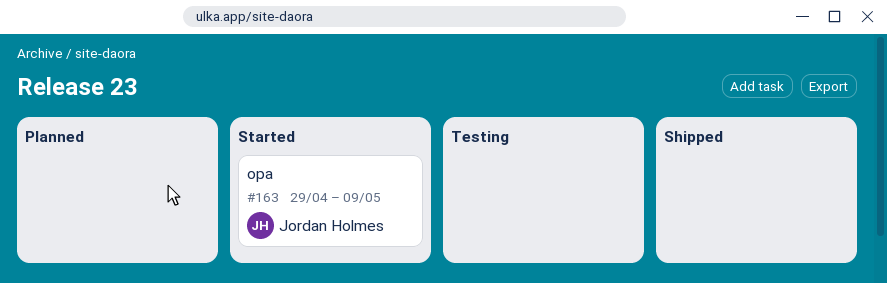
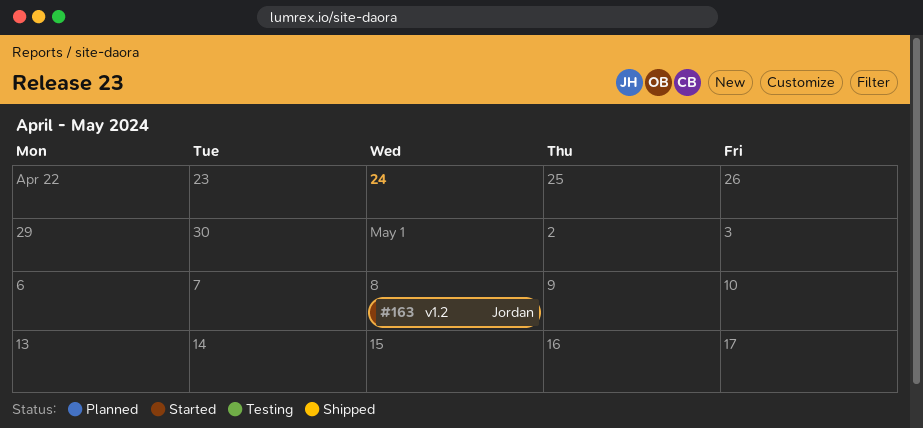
#163, due: May 9 -> May 8

